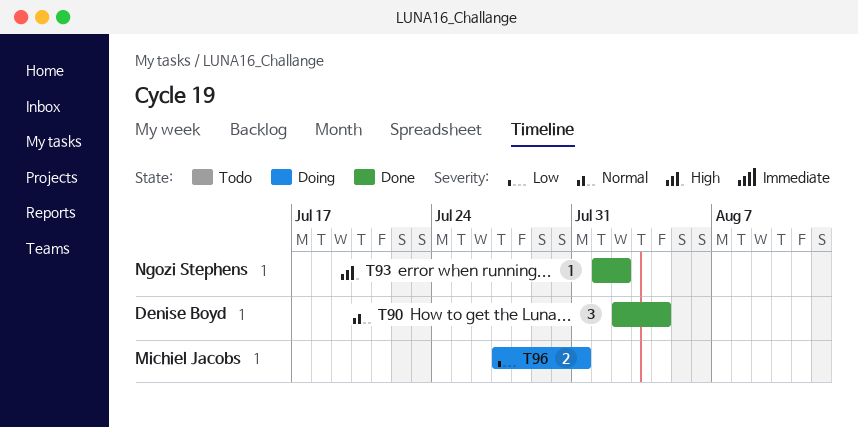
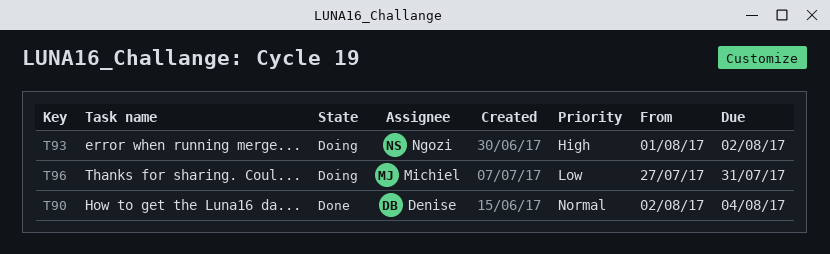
T93, status: Done -> Doing

